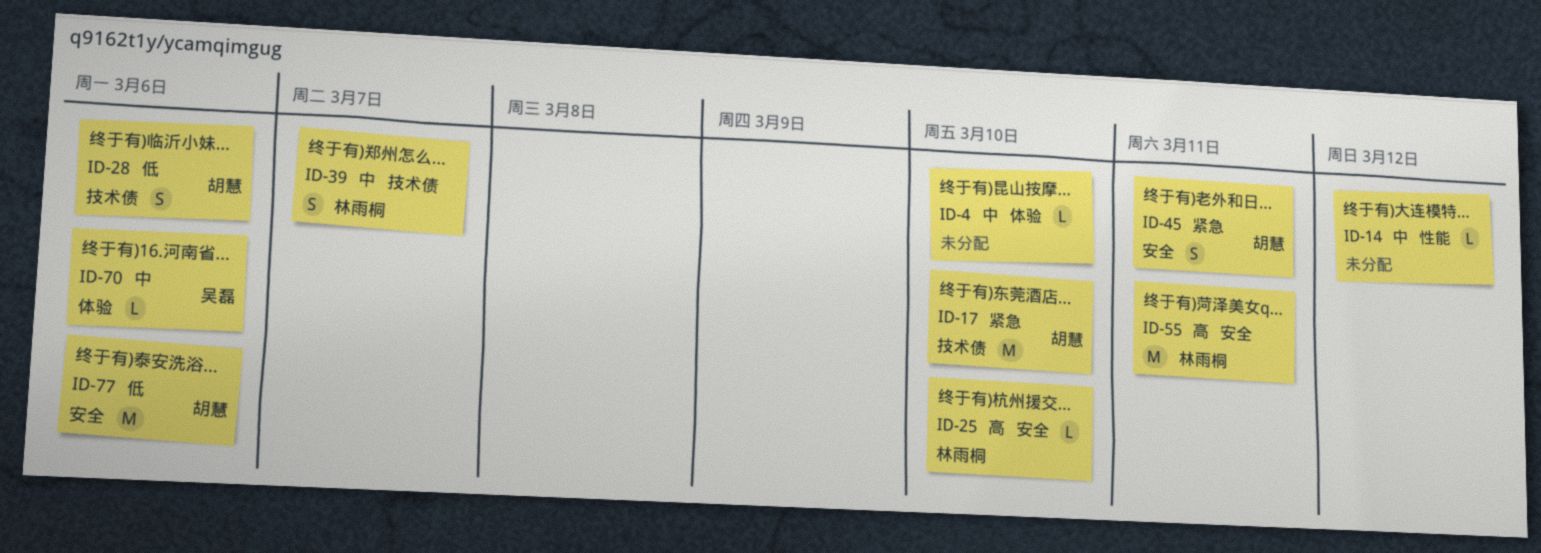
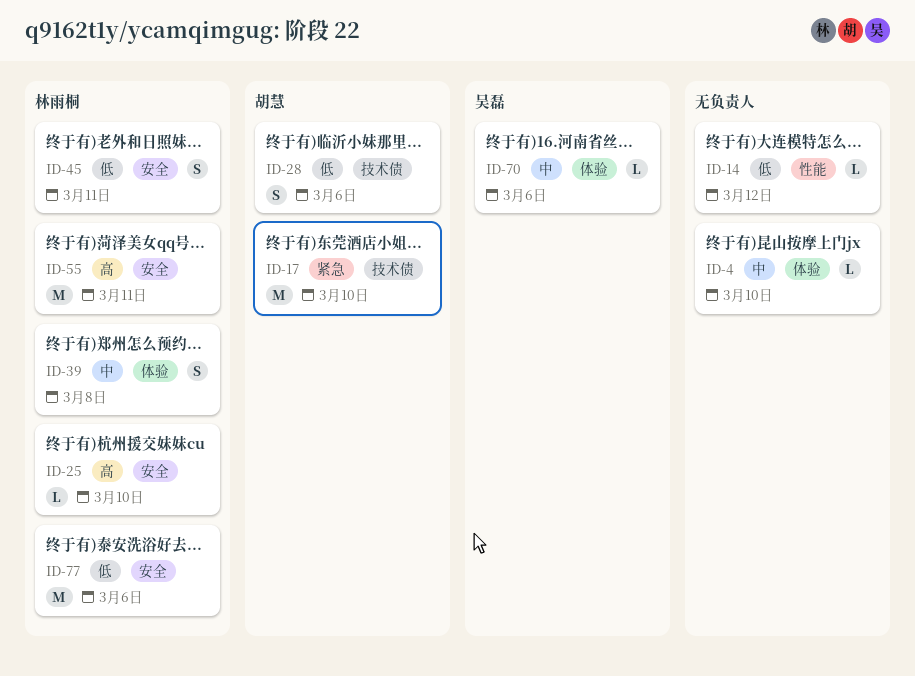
ID-14, priority: 中 -> 低
ID-39, label: 技术债 -> 体验
ID-39, due: Mar 7 -> Mar 8
ID-45, owner: 胡慧 -> 林雨桐
ID-45, priority: 紧急 -> 低
ID-77, owner: 胡慧 -> 林雨桐

